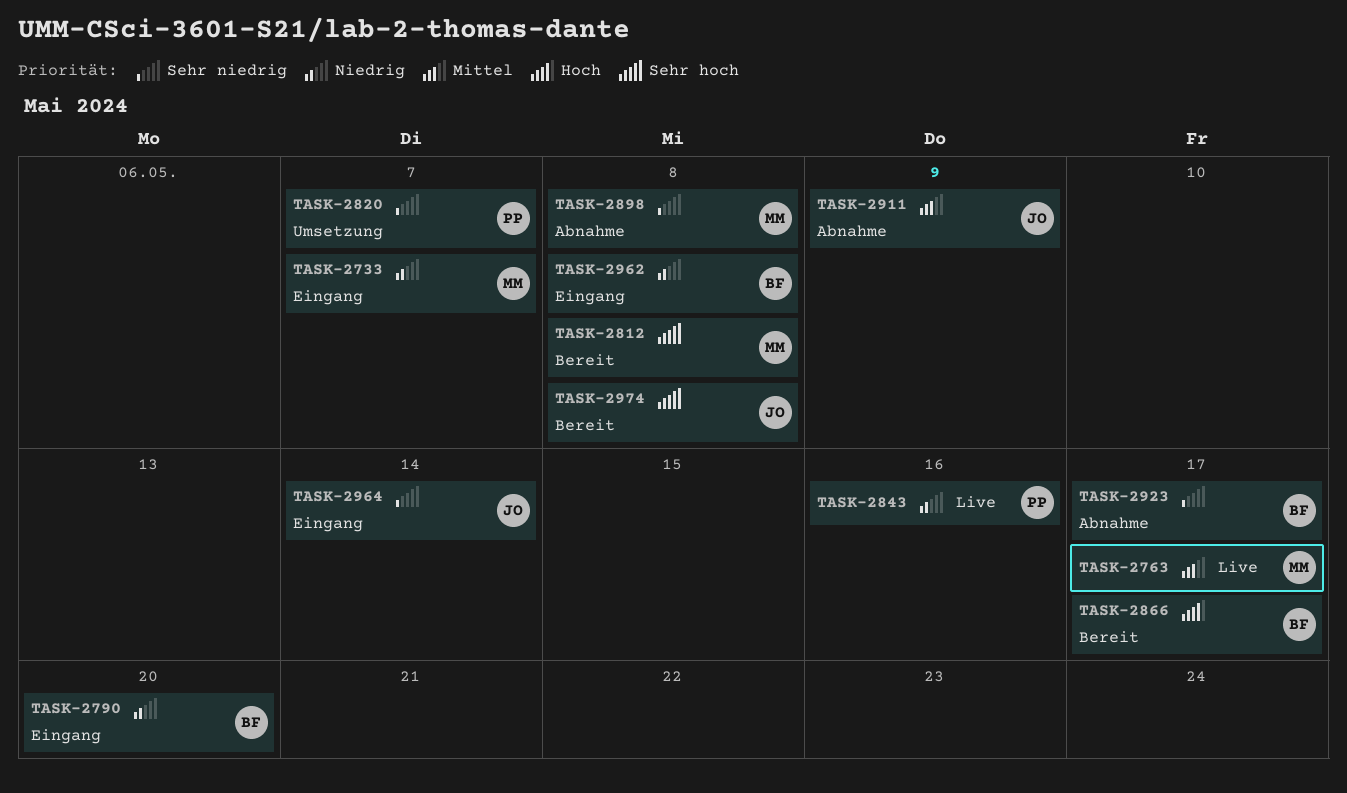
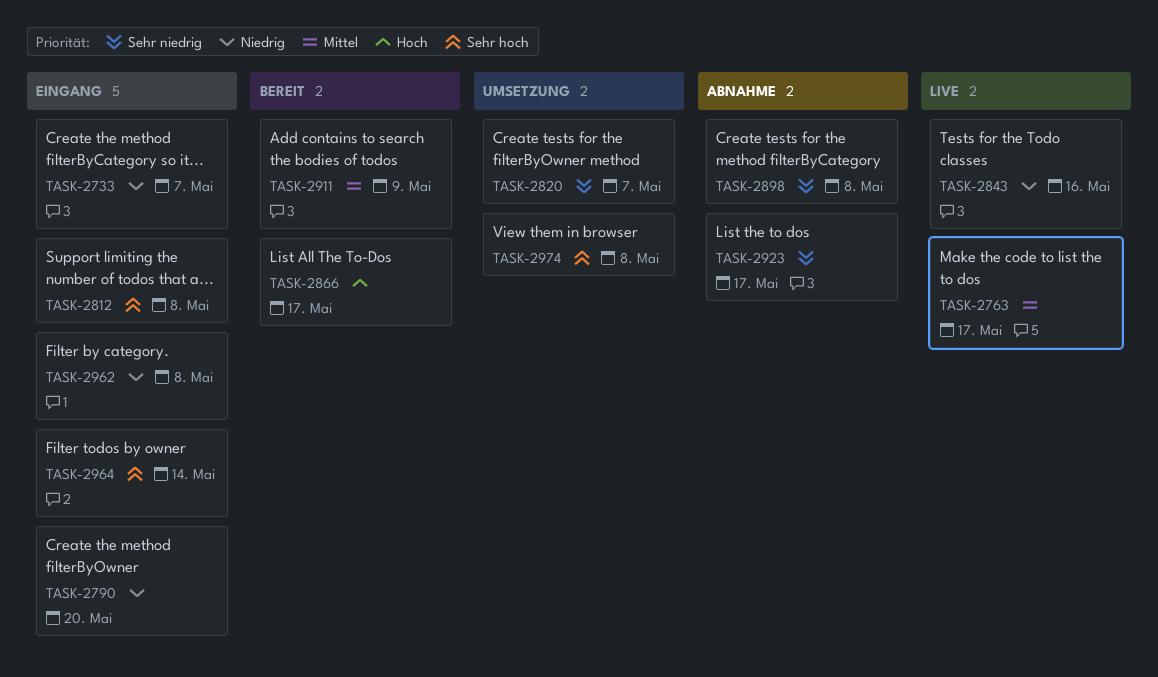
TASK-2812, status: Bereit -> Eingang
TASK-2911, status: Abnahme -> Bereit
TASK-2964, priority: Sehr niedrig -> Sehr hoch
TASK-2974, status: Bereit -> Umsetzung

